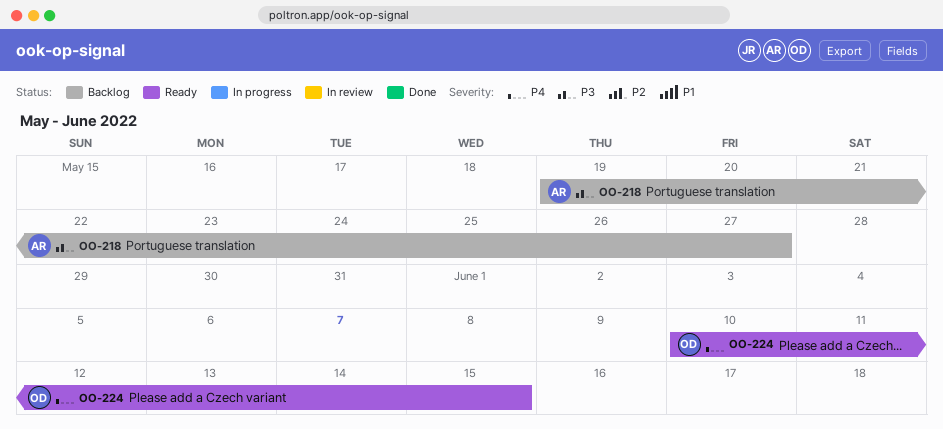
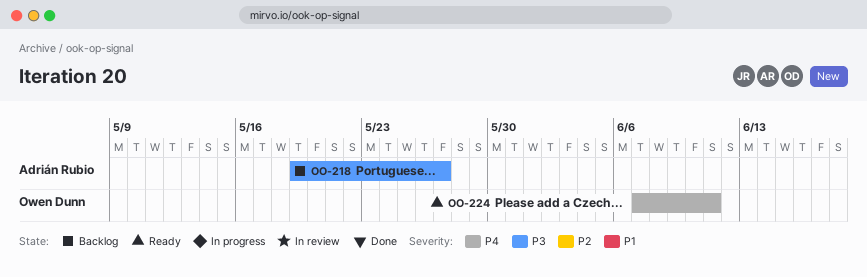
OO-224, start: Jun 10 -> Jun 7
OO-224, due: Jun 15 -> Jun 11

